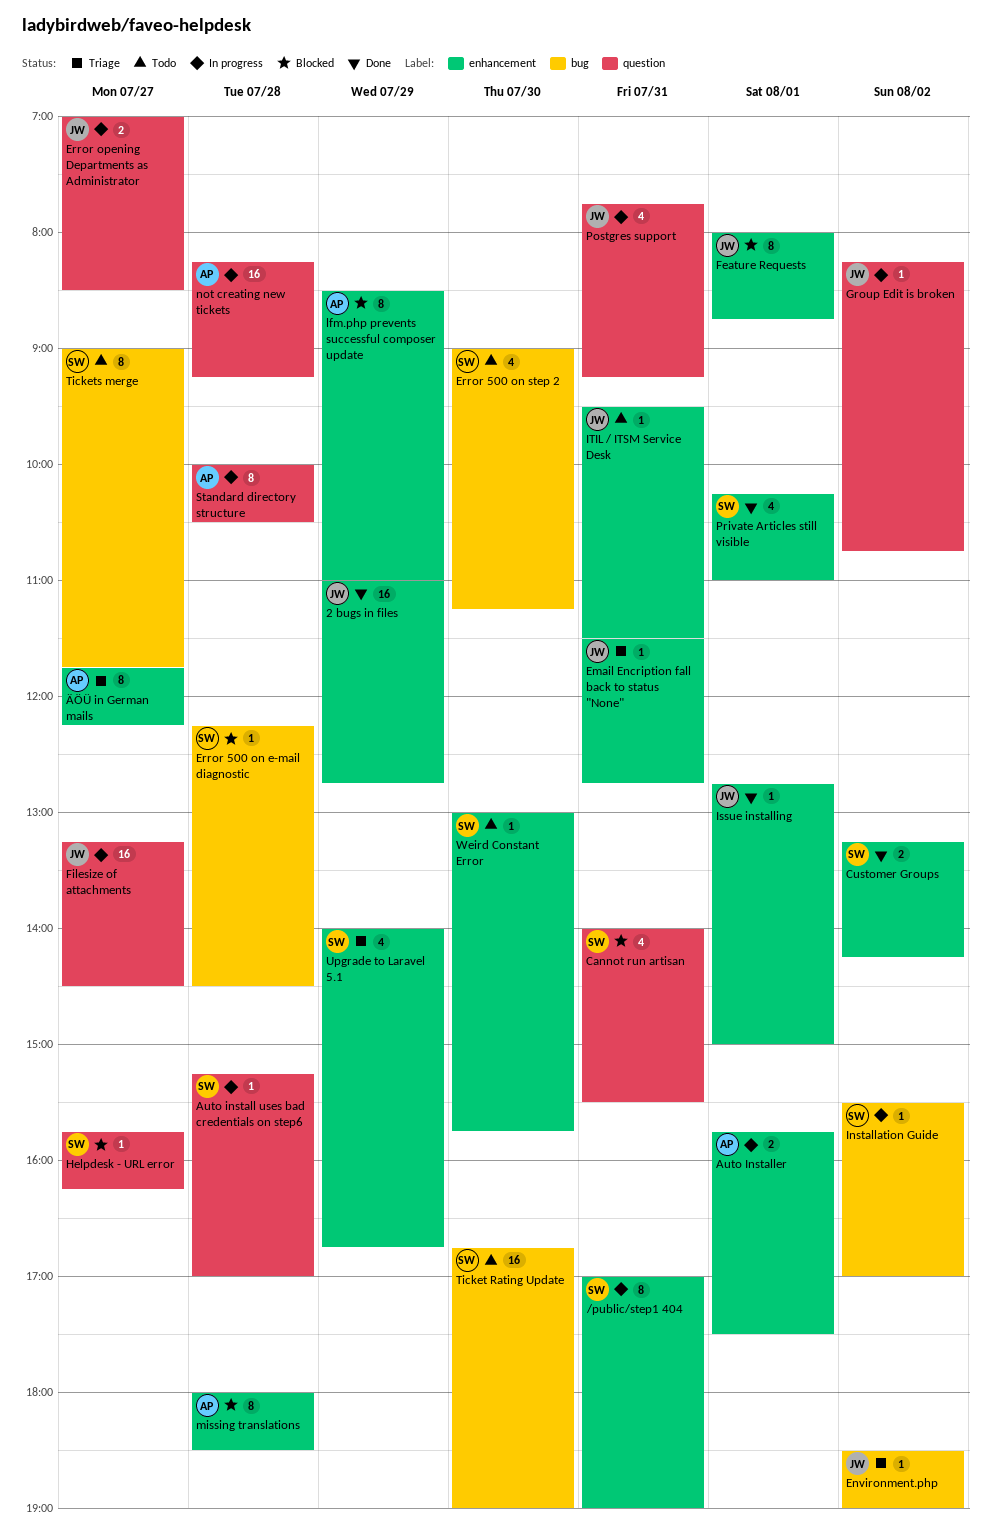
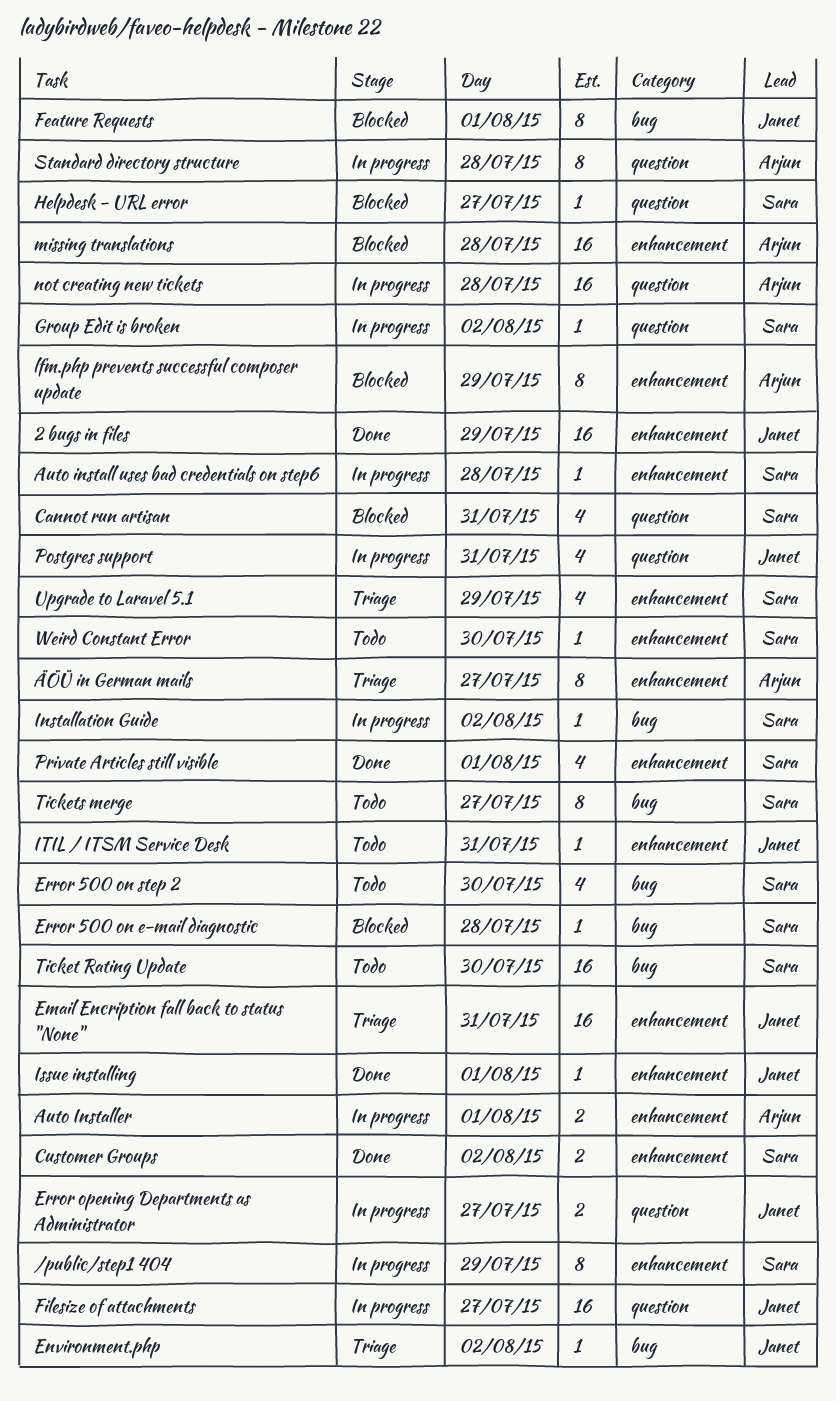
/public/step1 404, day: Jul 31 -> Jul 29
Auto install uses bad credentials on step6, label: question -> enhancement
Email Encription fall back to status "None", estimate: 1 -> 16
Feature Requests, label: enhancement -> bug
Group Edit is broken, owner: Janet -> Sara
missing translations, estimate: 8 -> 16

